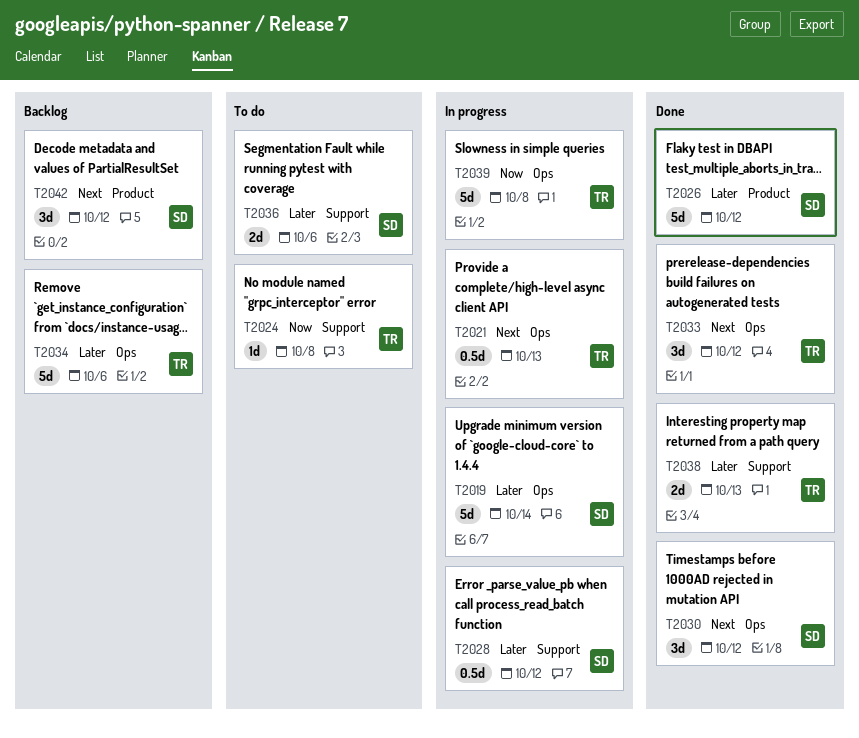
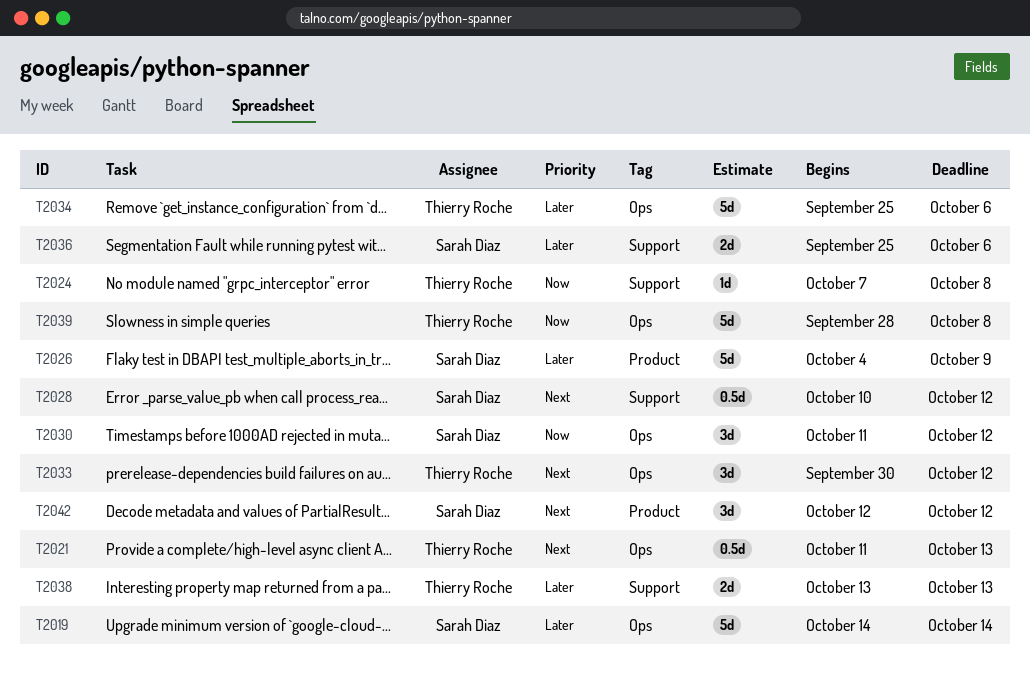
T2026, due: Oct 12 -> Oct 9
T2028, priority: Later -> Next
T2030, priority: Next -> Now

